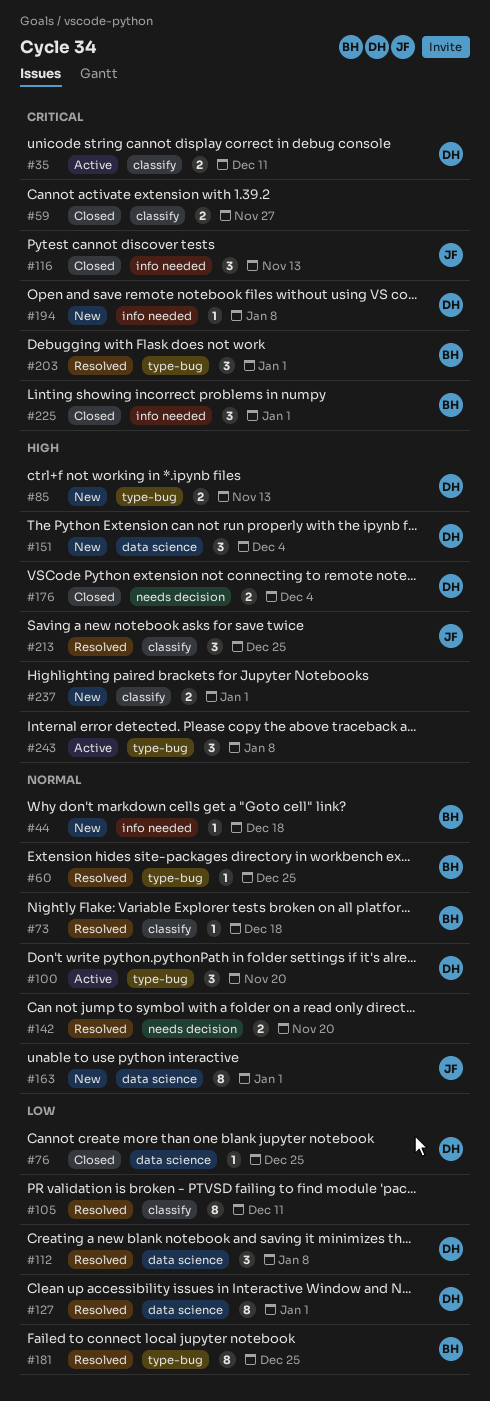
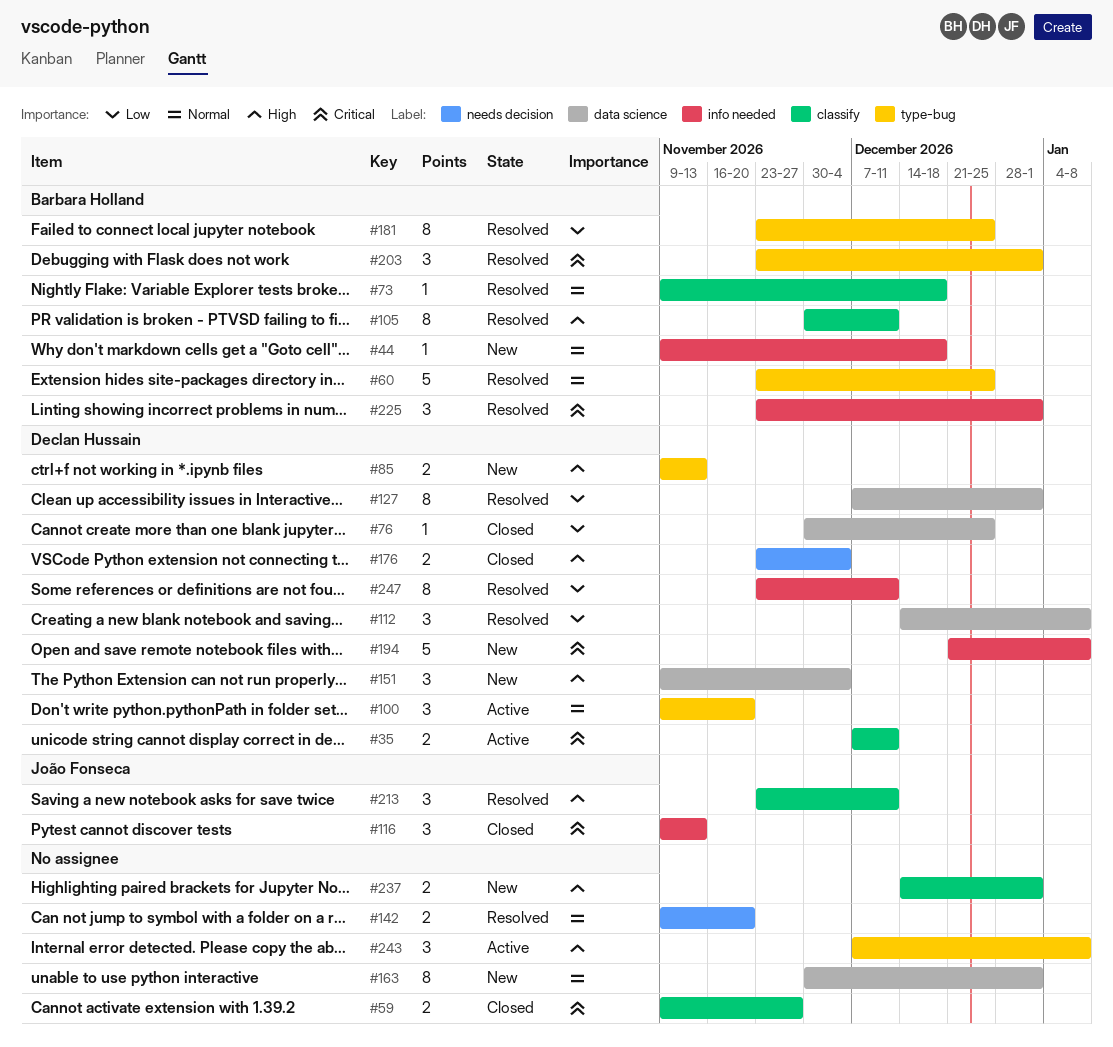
#60, estimate: 1 -> 5
#105, owner: none -> Barbara Holland
#105, priority: Low -> High
#163, owner: João Fonseca -> none
#194, estimate: 1 -> 5
#213, due: Dec 25 -> Dec 11
#225, status: Closed -> Resolved
#247: none -> present

